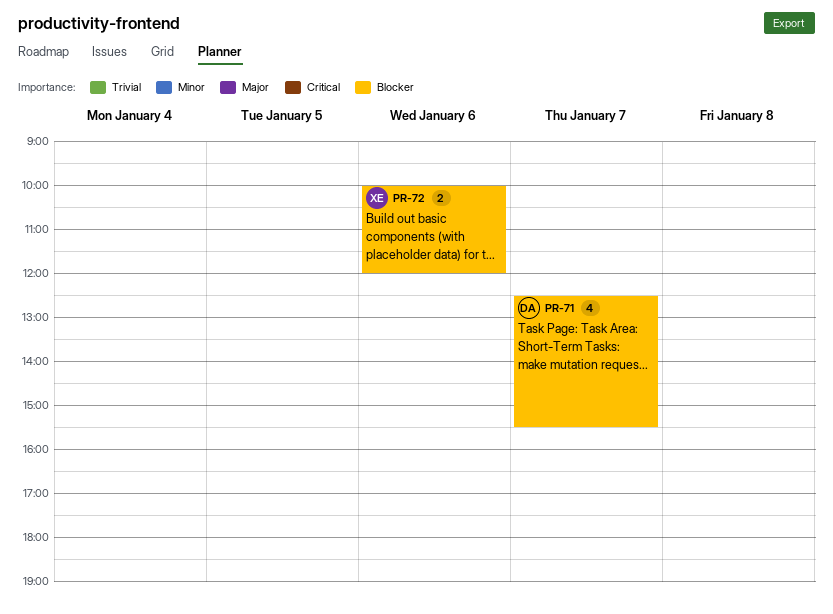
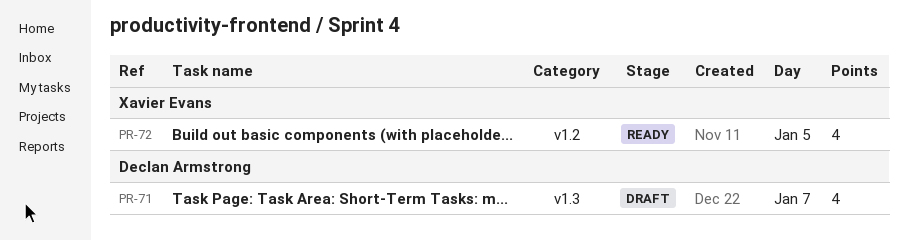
PR-72, estimate: 2 -> 4
PR-72, day: Jan 6 -> Jan 5

